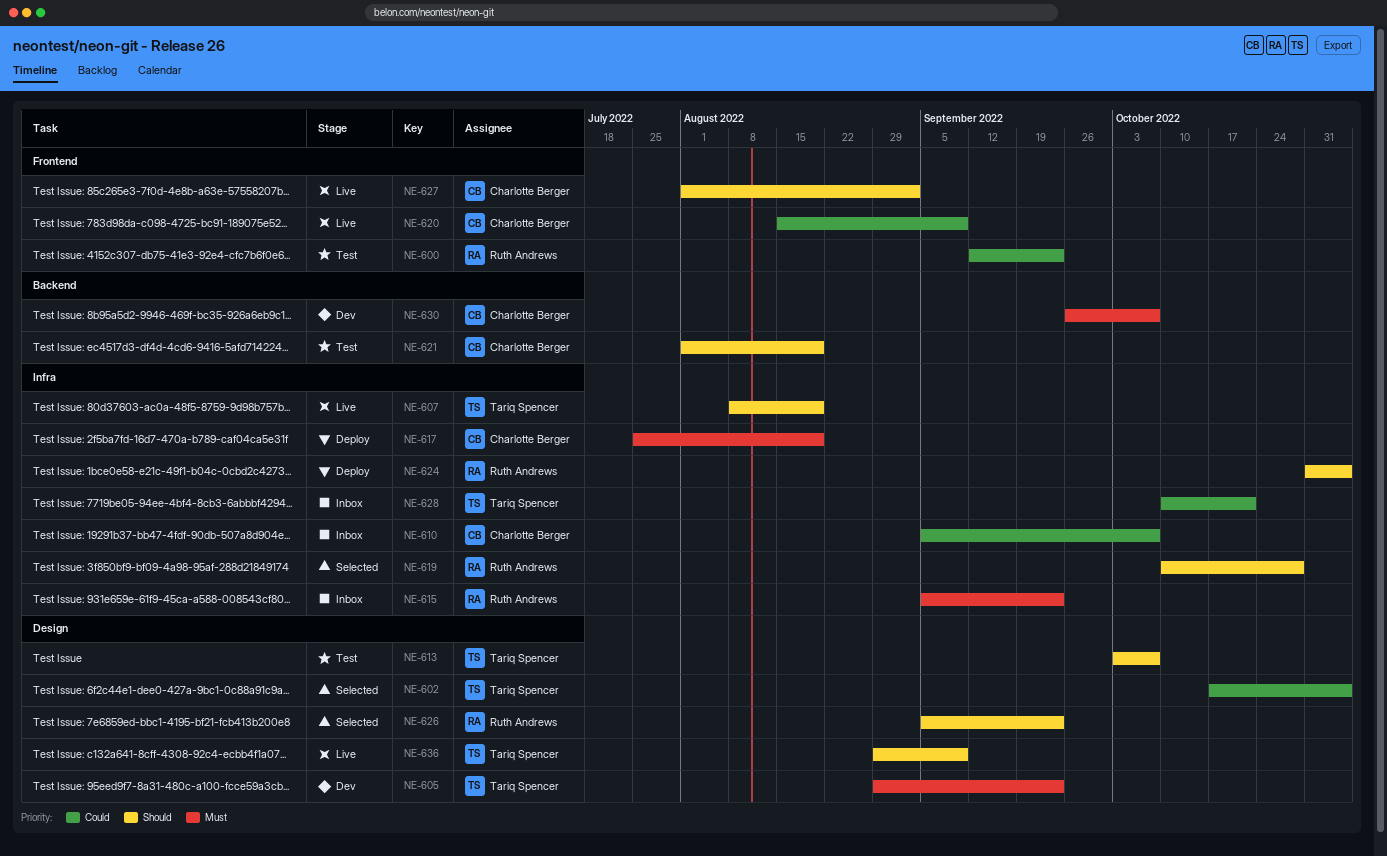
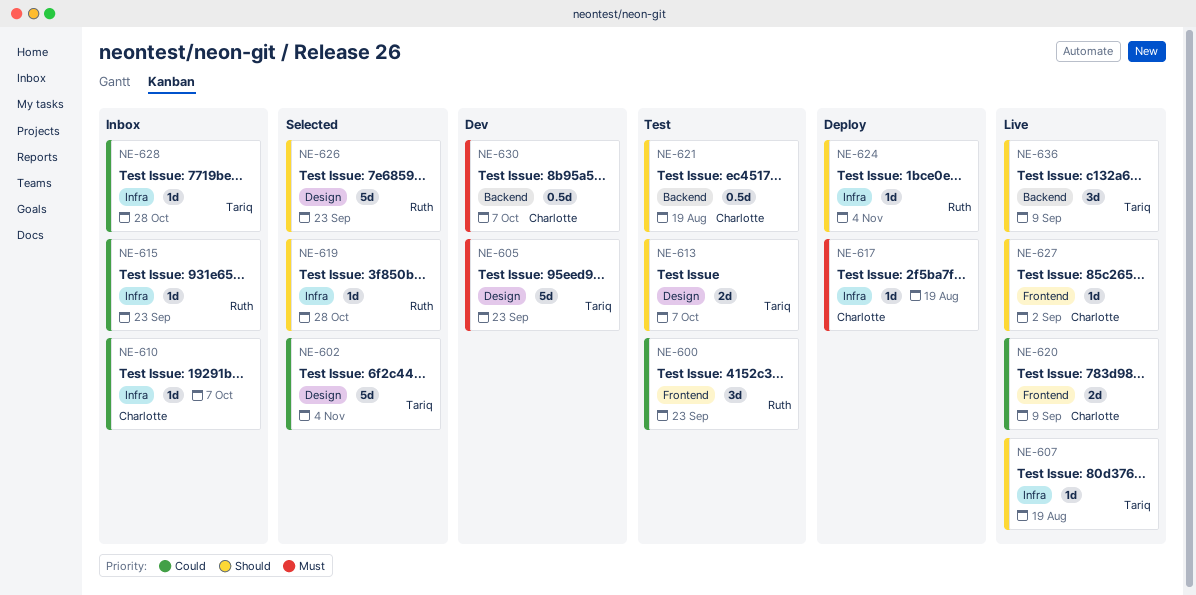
NE-615, priority: Must -> Could
NE-628, due: Oct 21 -> Oct 28
NE-636, label: Design -> Backend

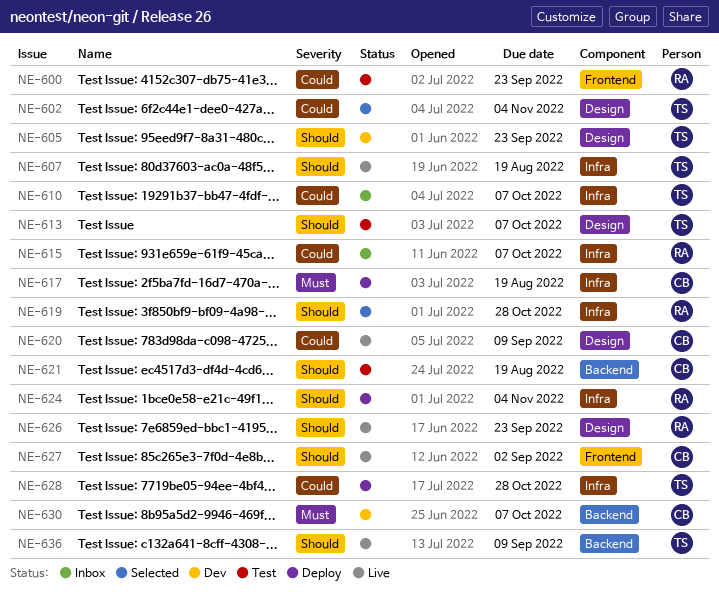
NE-605, priority: Must -> Should
NE-610, owner: Charlotte -> Tariq
NE-615, due: Sep 23 -> Oct 7
NE-620, label: Frontend -> Design
NE-626, status: Selected -> Live
NE-628, status: Inbox -> Deploy

